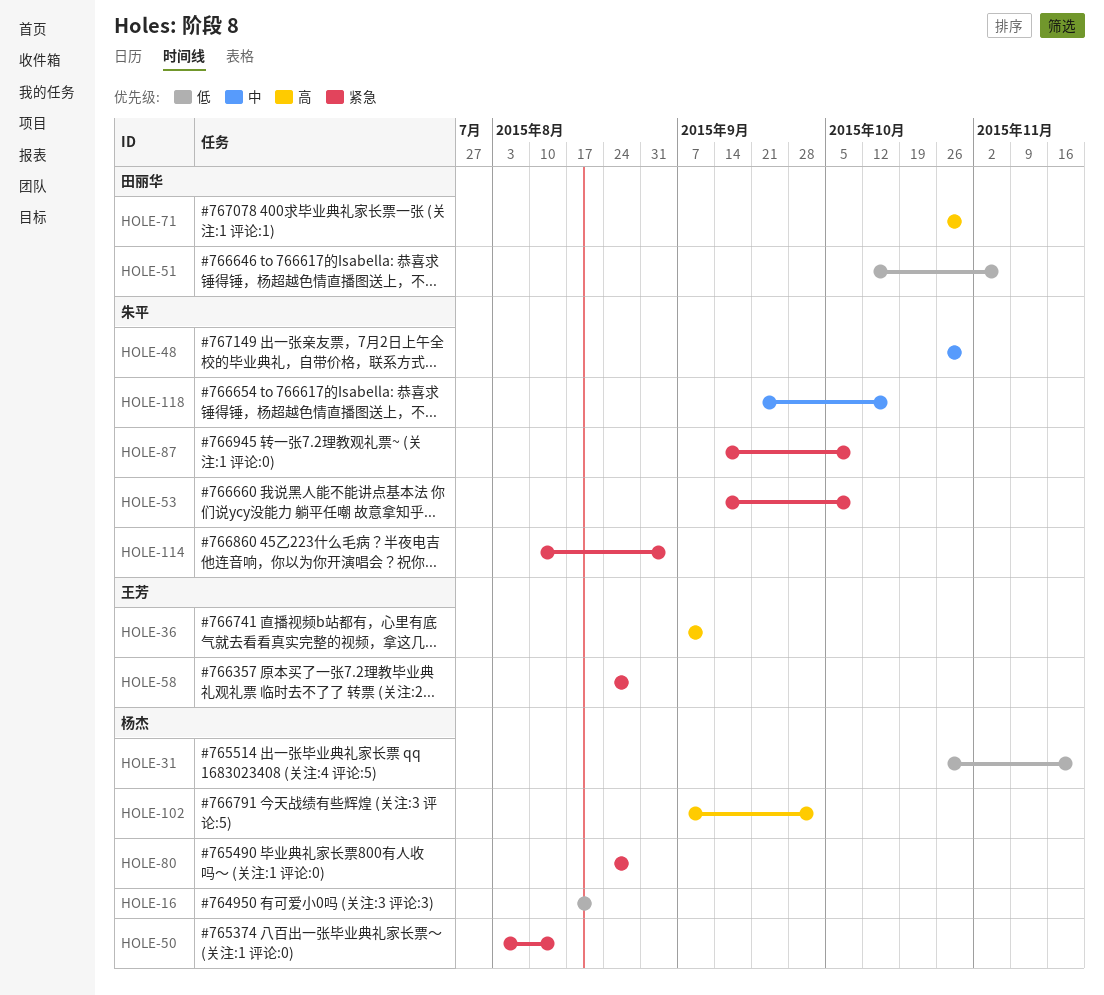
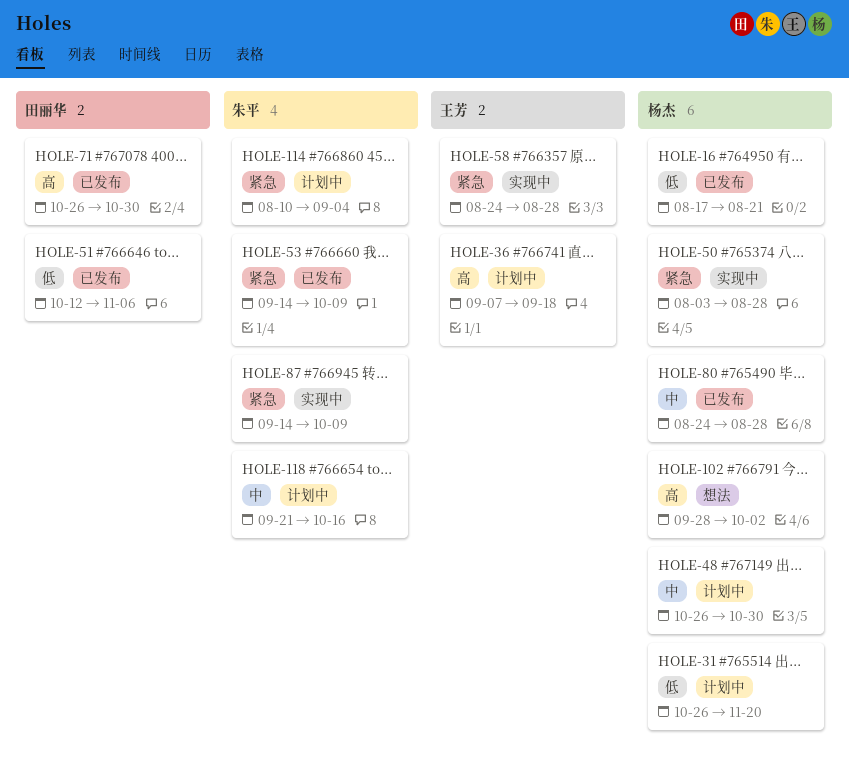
HOLE-36, due: Sep 11 -> Sep 18
HOLE-48, owner: 朱平 -> 杨杰
HOLE-50, due: Aug 14 -> Aug 28
HOLE-80, priority: 紧急 -> 中
HOLE-102, start: Sep 7 -> Sep 28

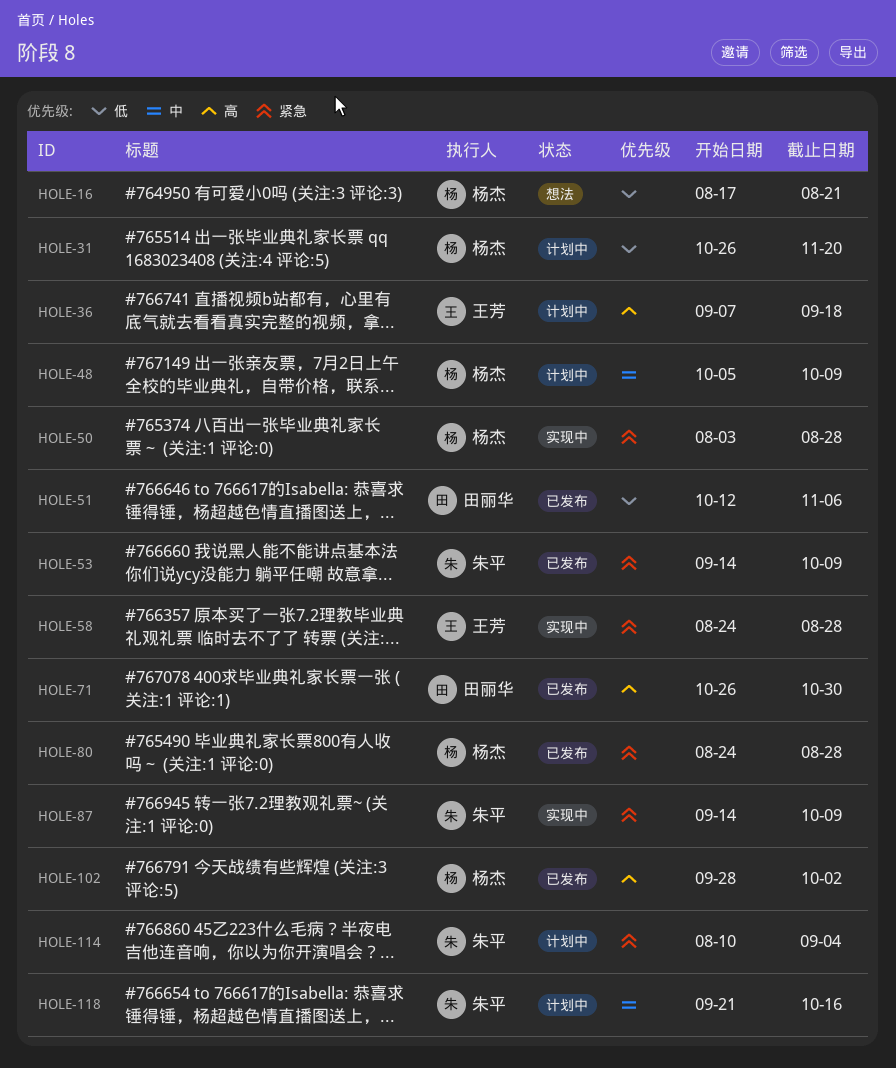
HOLE-16, status: 已发布 -> 想法
HOLE-48, start: Oct 26 -> Oct 5
HOLE-48, due: Oct 30 -> Oct 9
HOLE-80, priority: 中 -> 紧急
HOLE-102, status: 想法 -> 已发布

